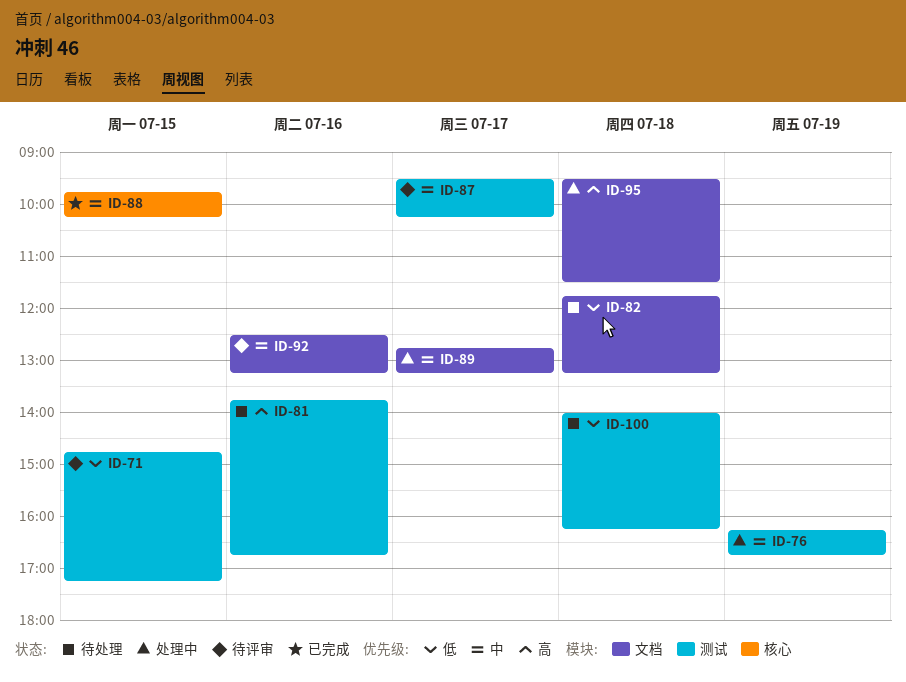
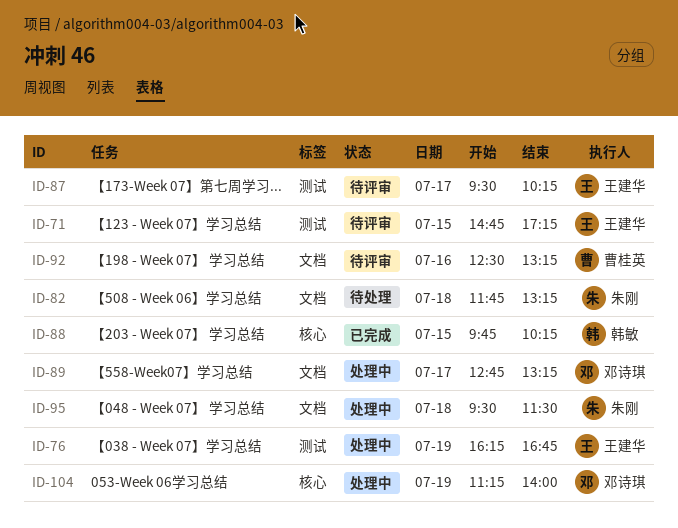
ID-81: present -> none
ID-100: present -> none
ID-104: none -> present

